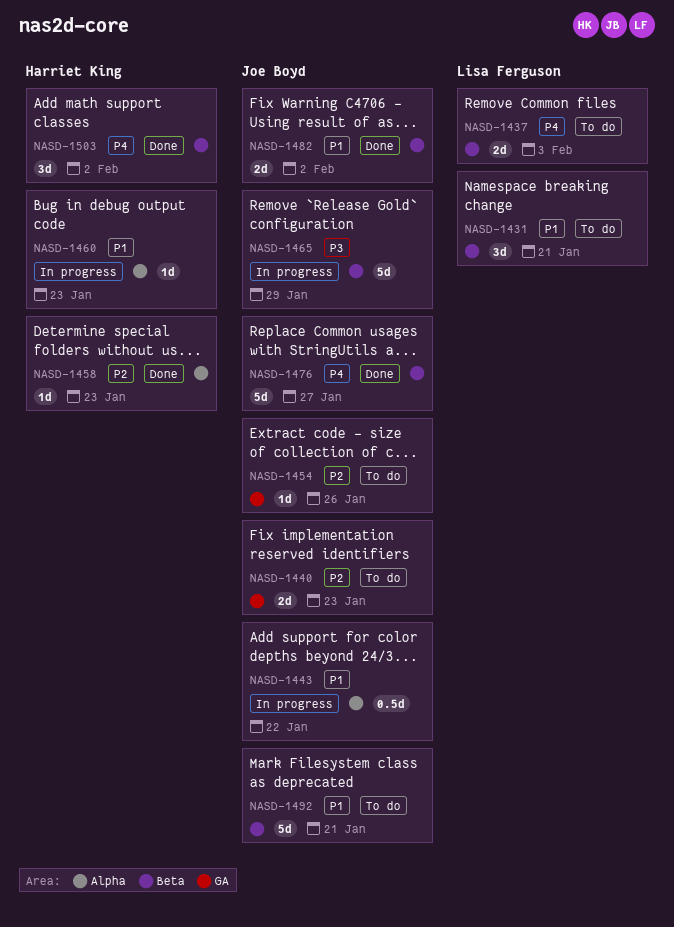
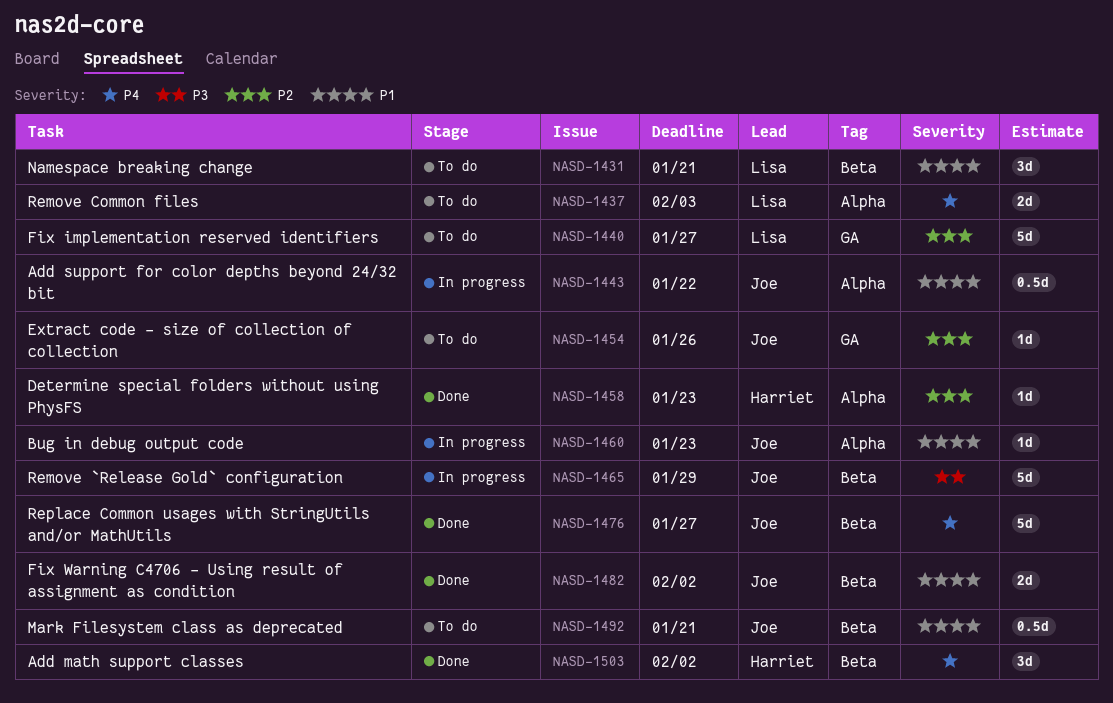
NASD-1437, label: Beta -> Alpha
NASD-1440, owner: Joe Boyd -> Lisa Ferguson
NASD-1440, estimate: 2d -> 5d
NASD-1440, due: Jan 23 -> Jan 27
NASD-1460, owner: Harriet King -> Joe Boyd
NASD-1492, estimate: 5d -> 0.5d

